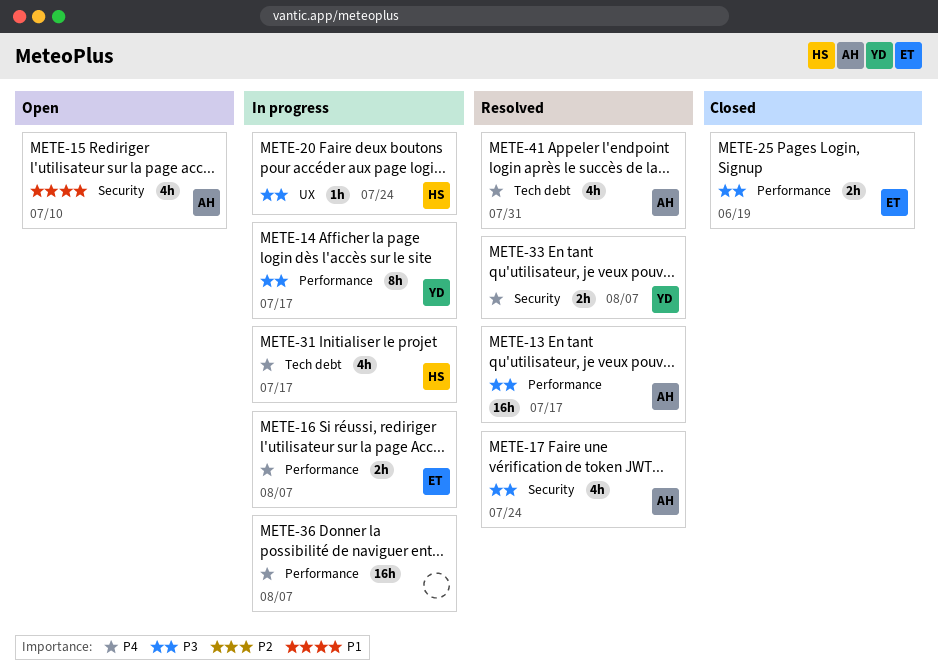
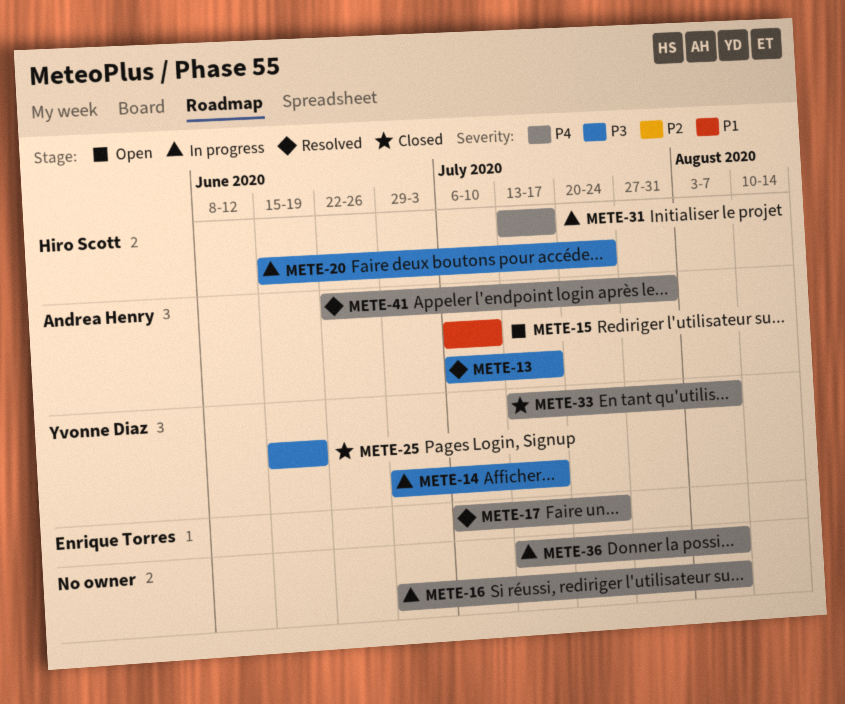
METE-16, owner: Enrique Torres -> none
METE-17, owner: Andrea Henry -> Enrique Torres
METE-17, priority: P3 -> P4
METE-25, owner: Enrique Torres -> Yvonne Diaz
METE-33, status: Resolved -> Closed

